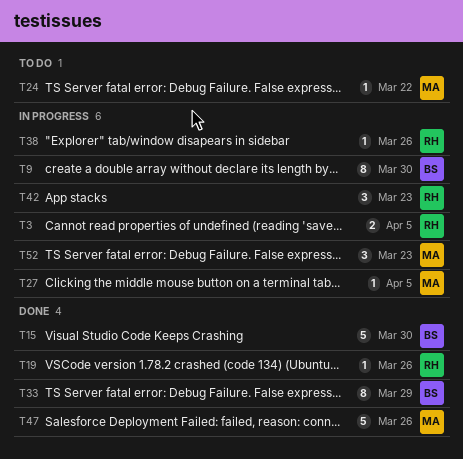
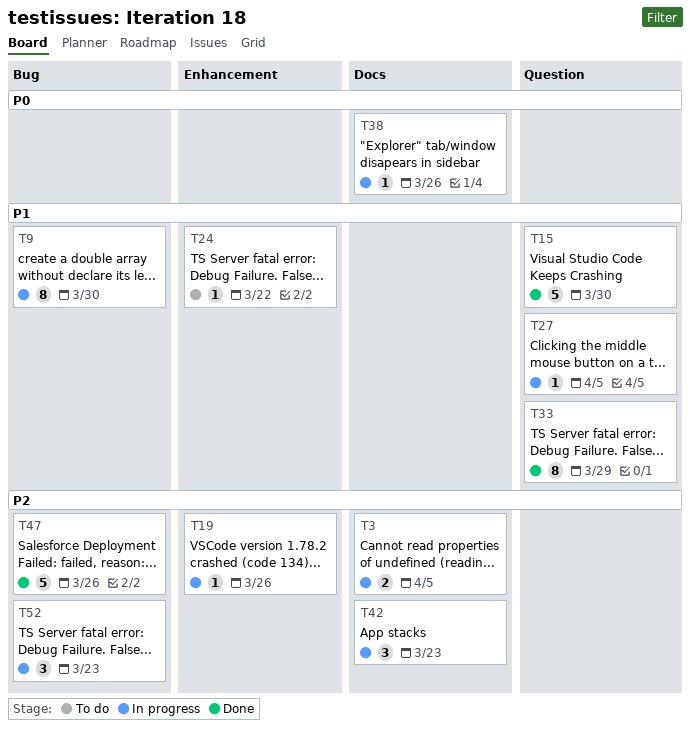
T19, status: Done -> In progress

